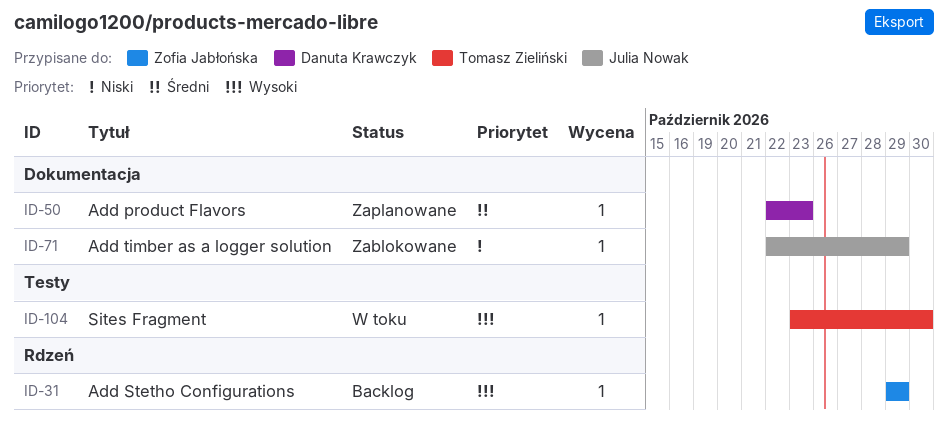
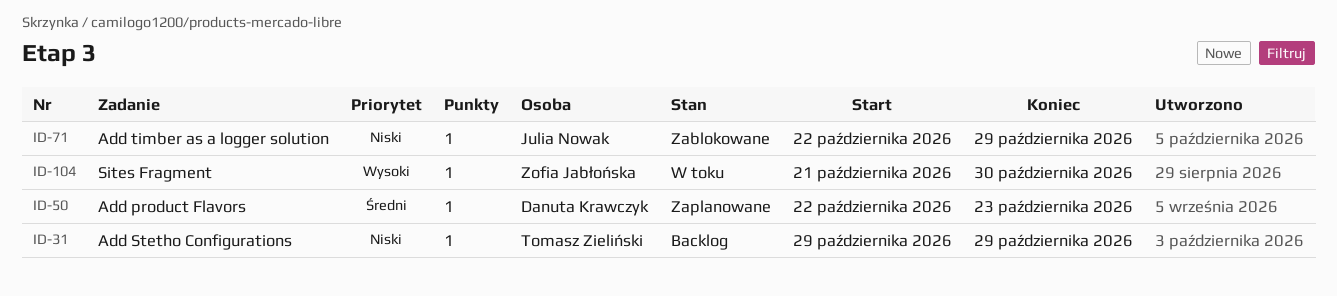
ID-31, owner: Zofia Jabłońska -> Tomasz Zieliński
ID-31, priority: Wysoki -> Niski
ID-104, owner: Tomasz Zieliński -> Zofia Jabłońska
ID-104, start: Oct 23 -> Oct 21

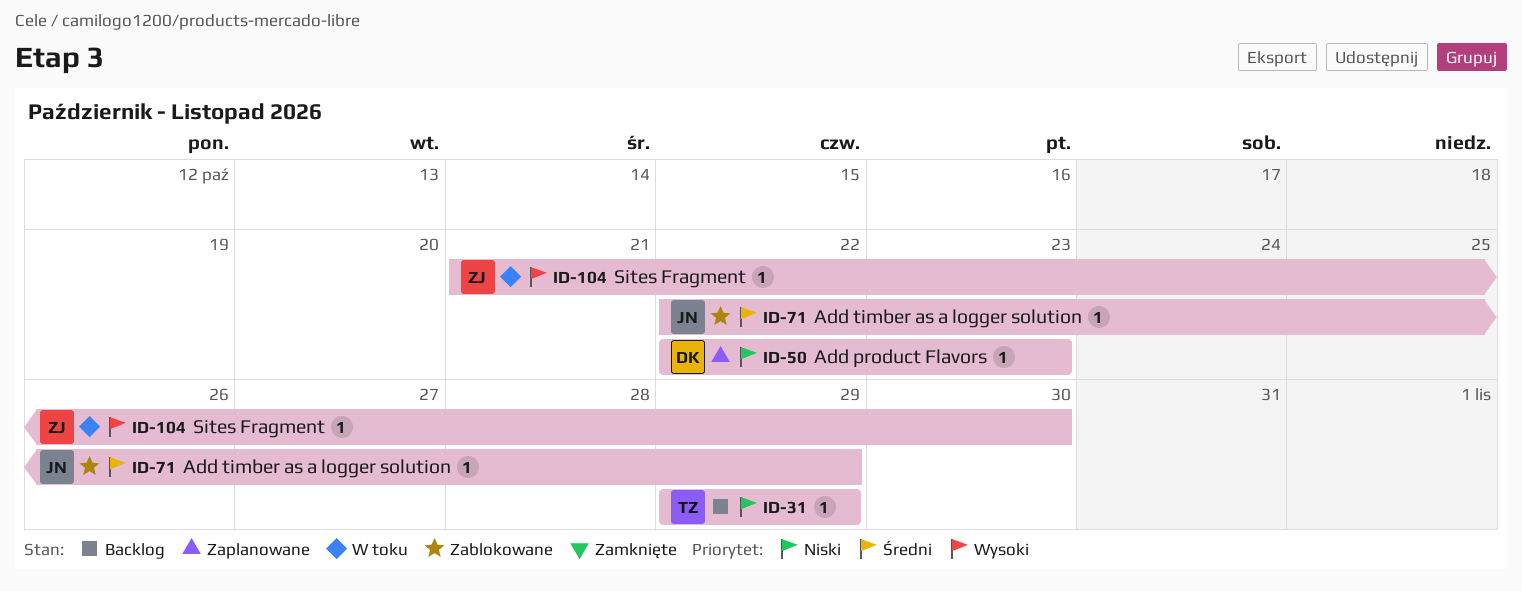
ID-50, priority: Średni -> Niski
ID-71, priority: Niski -> Średni

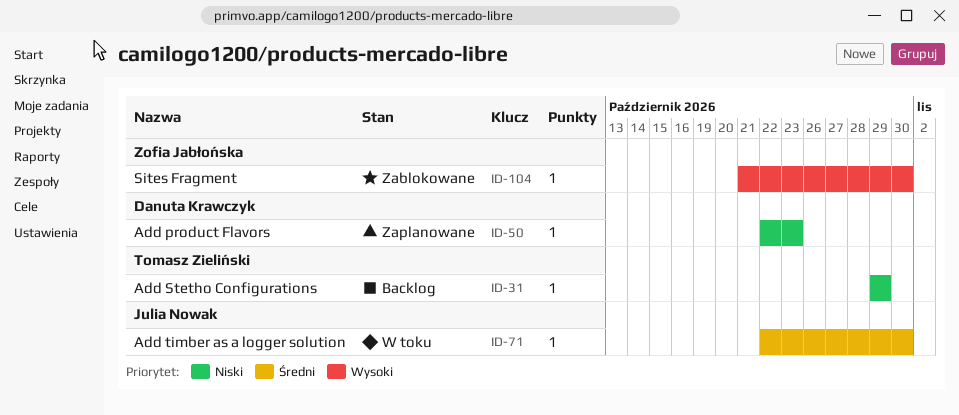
ID-71, status: Zablokowane -> W toku
ID-71, due: Oct 29 -> Oct 30
ID-104, status: W toku -> Zablokowane

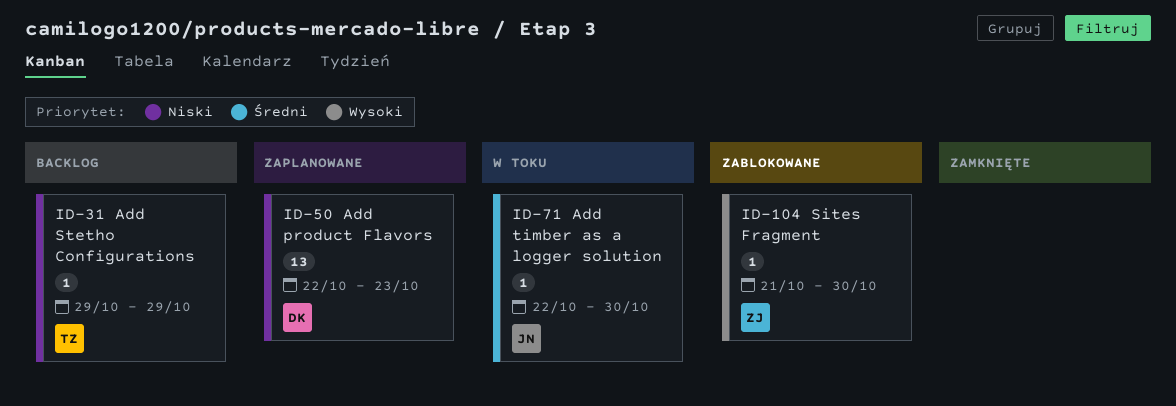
ID-50, estimate: 1 -> 13

